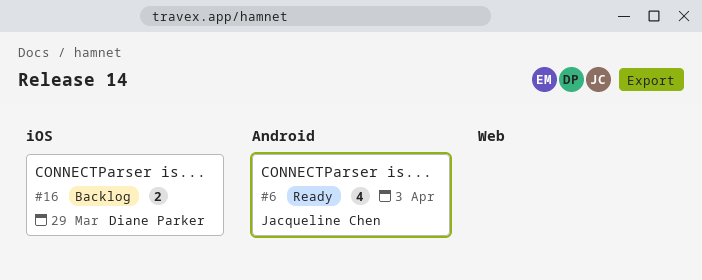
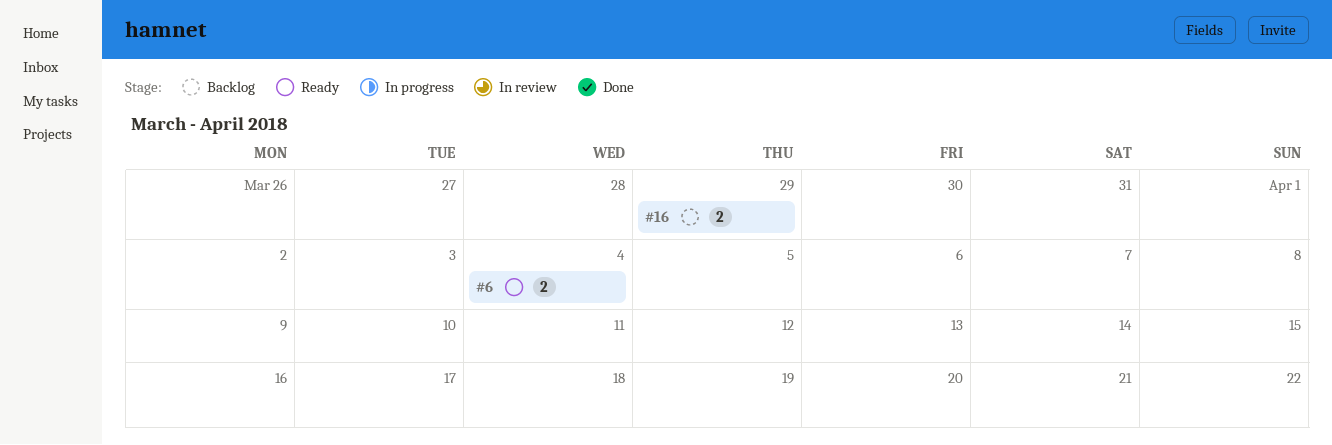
#6, estimate: 4 -> 2
#6, due: Apr 3 -> Apr 4

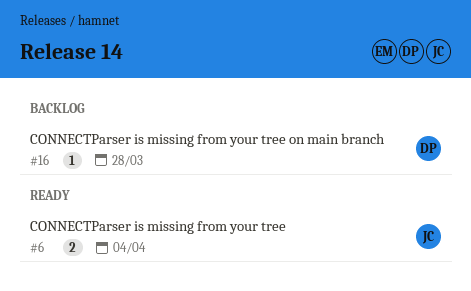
#16, estimate: 2 -> 1
#16, due: Mar 29 -> Mar 28

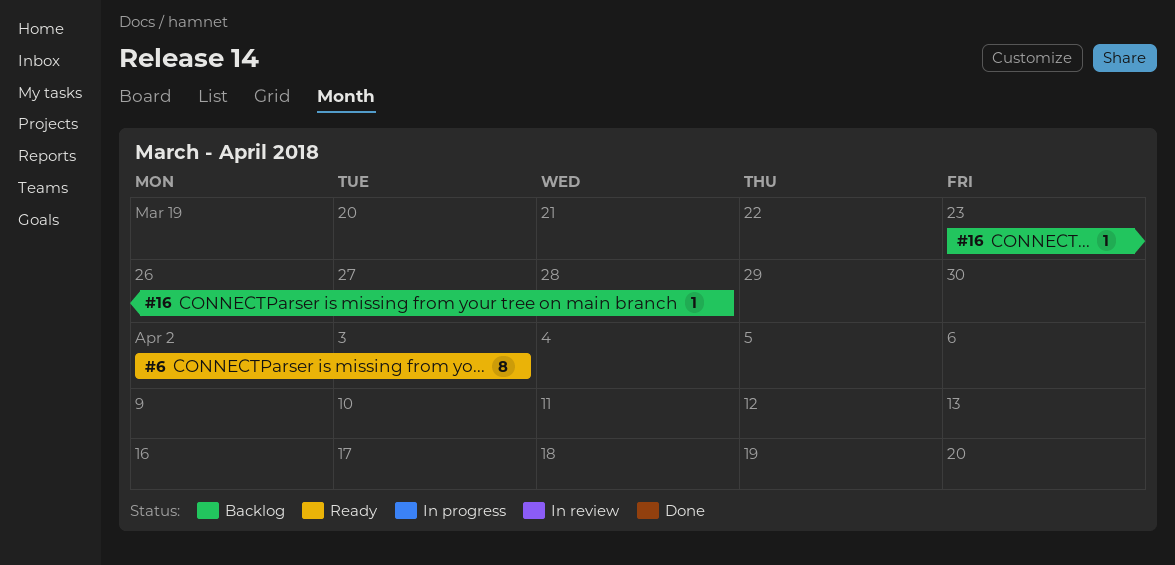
#6, estimate: 2 -> 8
#6, due: Apr 4 -> Apr 3

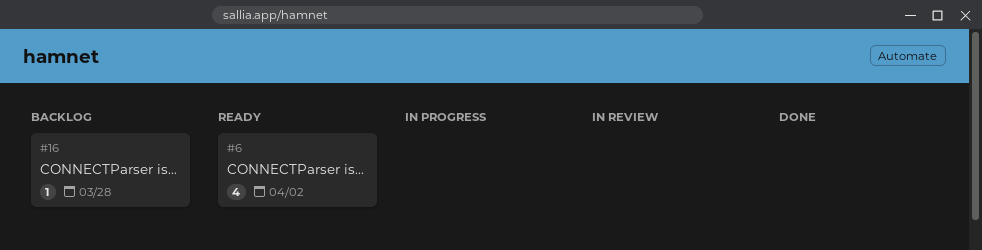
#6, estimate: 8 -> 4
#6, due: Apr 3 -> Apr 2

